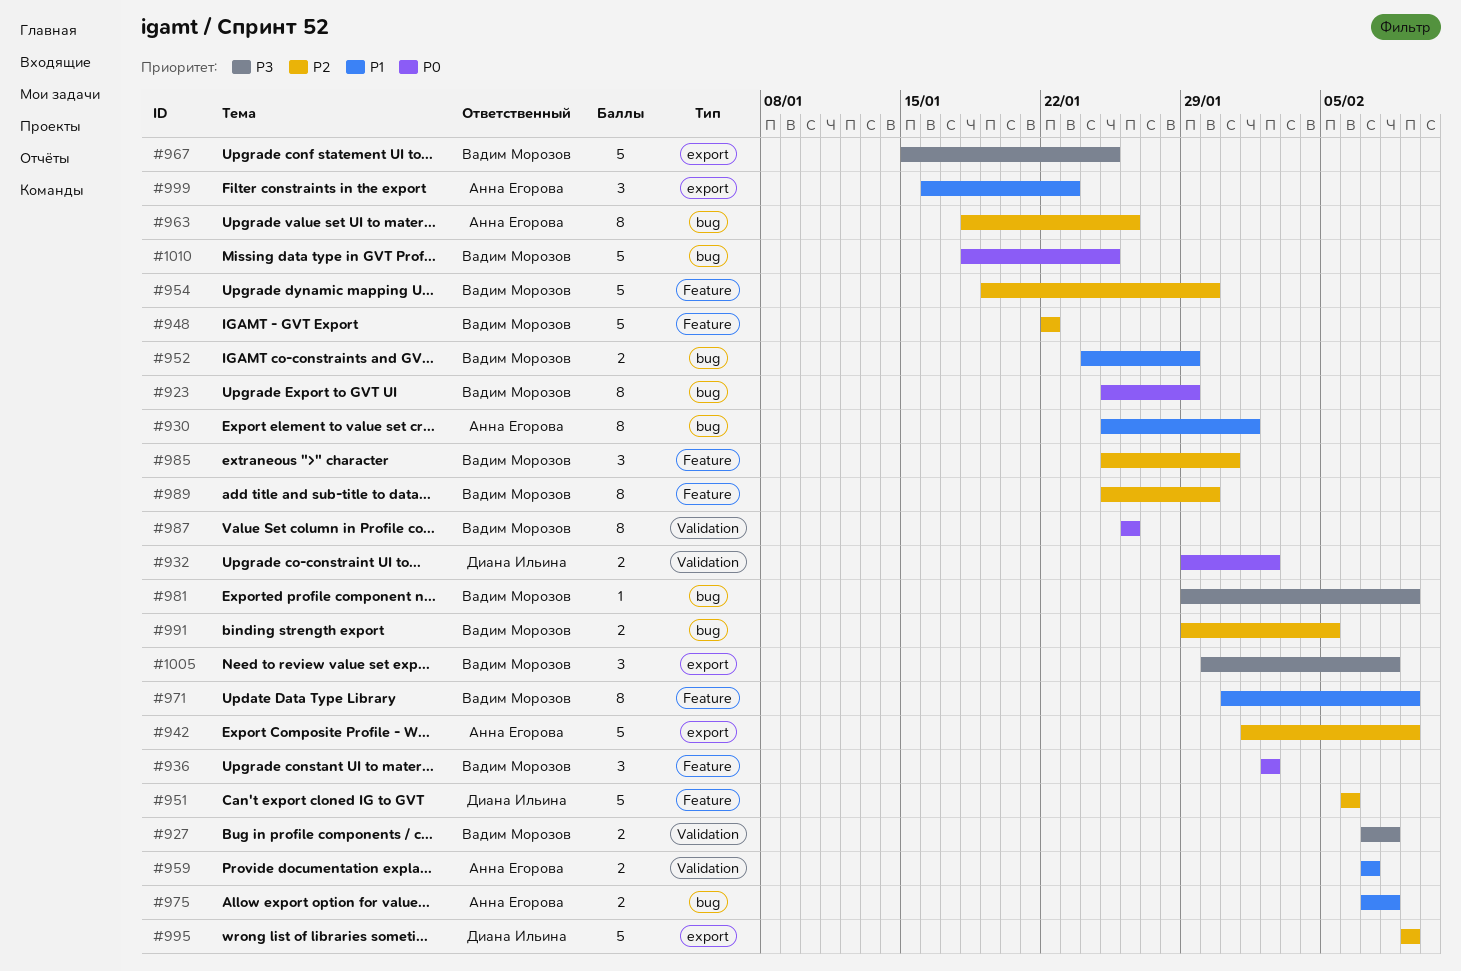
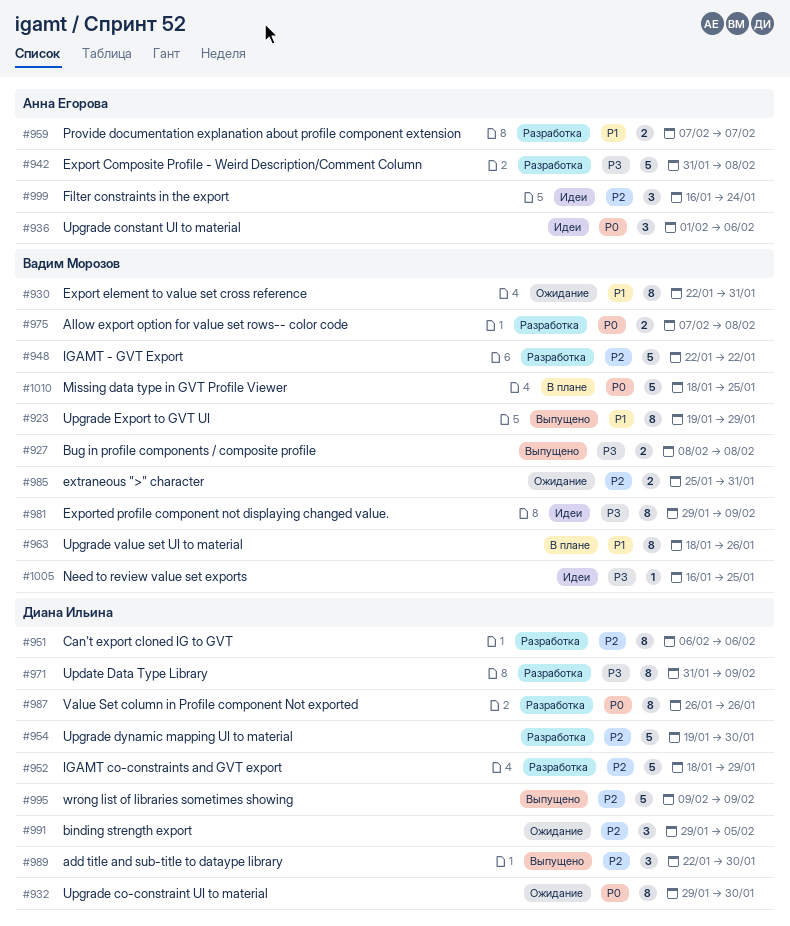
#923, priority: P0 -> P1
#923, start: Jan 25 -> Jan 19
#927, start: Feb 7 -> Feb 8
#930, owner: Анна Егорова -> Вадим Морозов
#930, start: Jan 25 -> Jan 22
#930, due: Feb 1 -> Jan 31
#932, estimate: 2 -> 8
#932, due: Feb 2 -> Jan 30
#936, owner: Вадим Морозов -> Анна Егорова
#936, start: Feb 2 -> Feb 1
#936, due: Feb 2 -> Feb 6
#942, priority: P2 -> P3
#942, start: Feb 1 -> Jan 31
#942, due: Feb 9 -> Feb 8
#951, estimate: 5 -> 8
#952, owner: Вадим Морозов -> Диана Ильина
#952, priority: P1 -> P2
#952, estimate: 2 -> 5
#952, start: Jan 24 -> Jan 18
#954, owner: Вадим Морозов -> Диана Ильина
#963, owner: Анна Егорова -> Вадим Морозов
#963, priority: P2 -> P1
#967: present -> none
#971, owner: Вадим Морозов -> Диана Ильина
#971, priority: P1 -> P3
#975, owner: Анна Егорова -> Вадим Морозов
#975, priority: P1 -> P0
#981, estimate: 1 -> 8
#985, estimate: 3 -> 2
#987, owner: Вадим Морозов -> Диана Ильина
#989, owner: Вадим Морозов -> Диана Ильина
#989, estimate: 8 -> 3
#989, start: Jan 25 -> Jan 22
#991, owner: Вадим Морозов -> Диана Ильина
#991, estimate: 2 -> 3
#999, priority: P1 -> P2
#999, due: Jan 23 -> Jan 24
#1005, estimate: 3 -> 1
#1005, start: Jan 30 -> Jan 16
#1005, due: Feb 8 -> Jan 25

